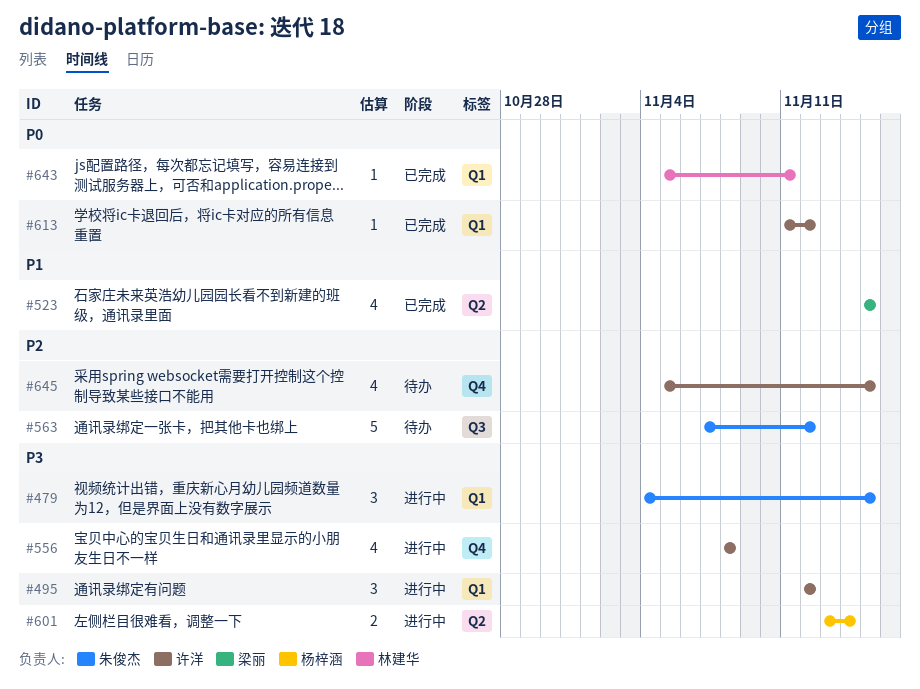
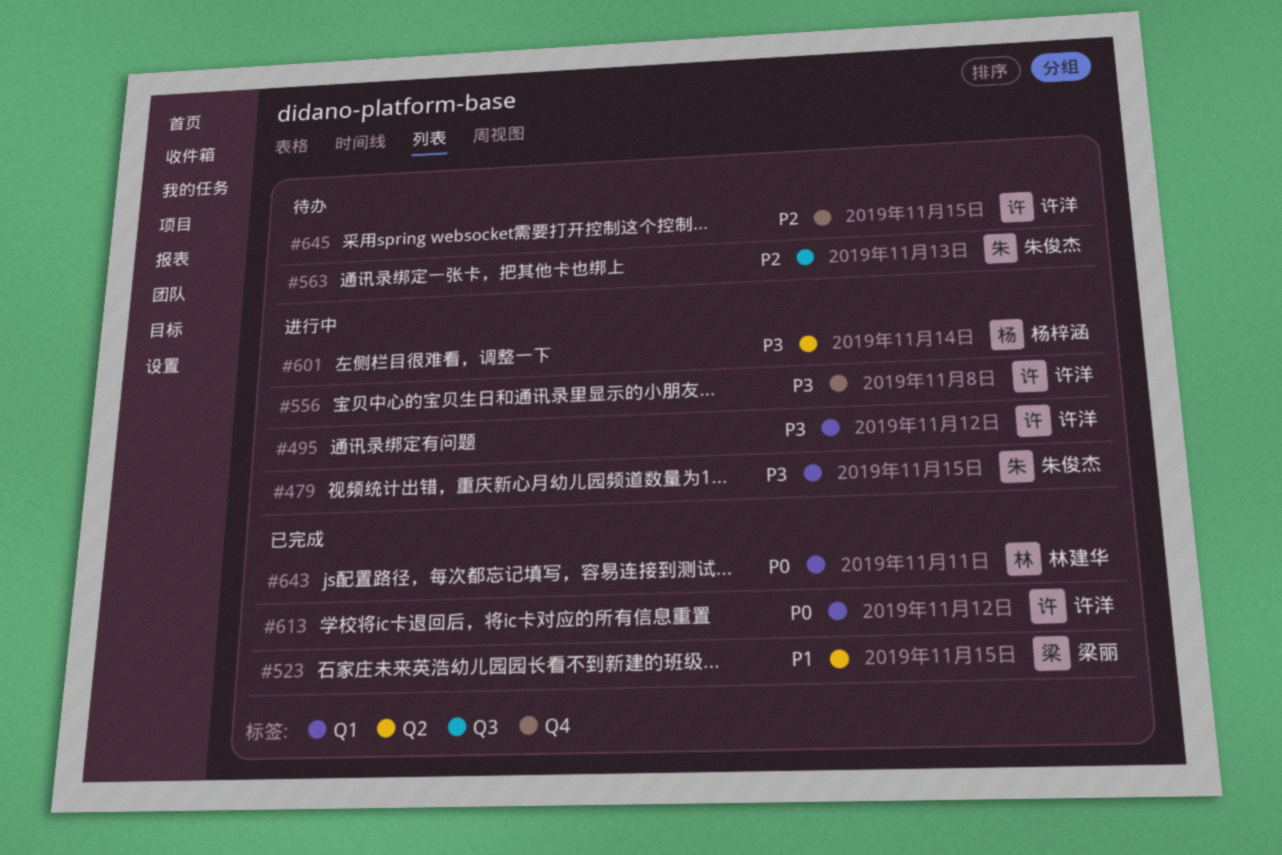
#563, due: Nov 12 -> Nov 13

